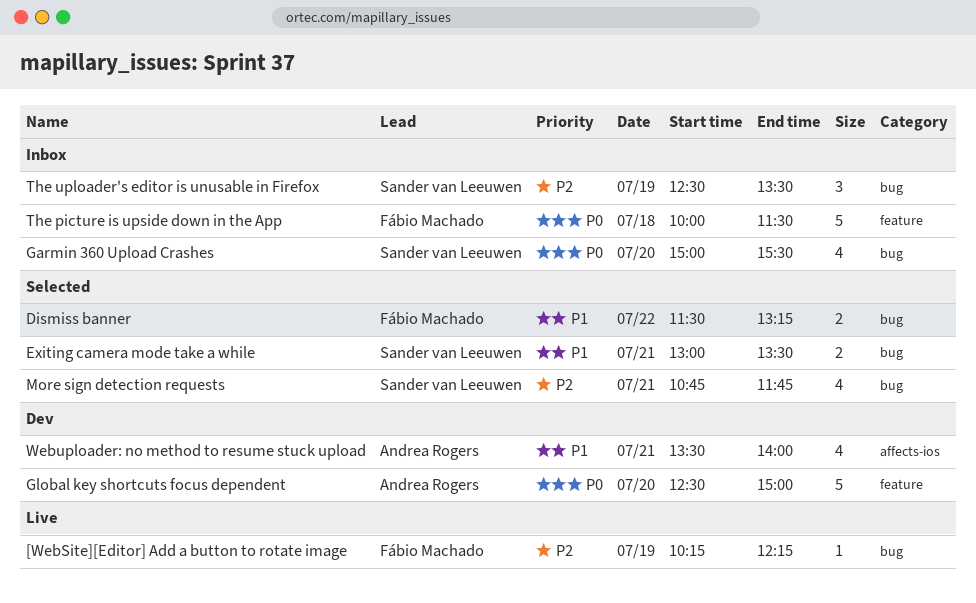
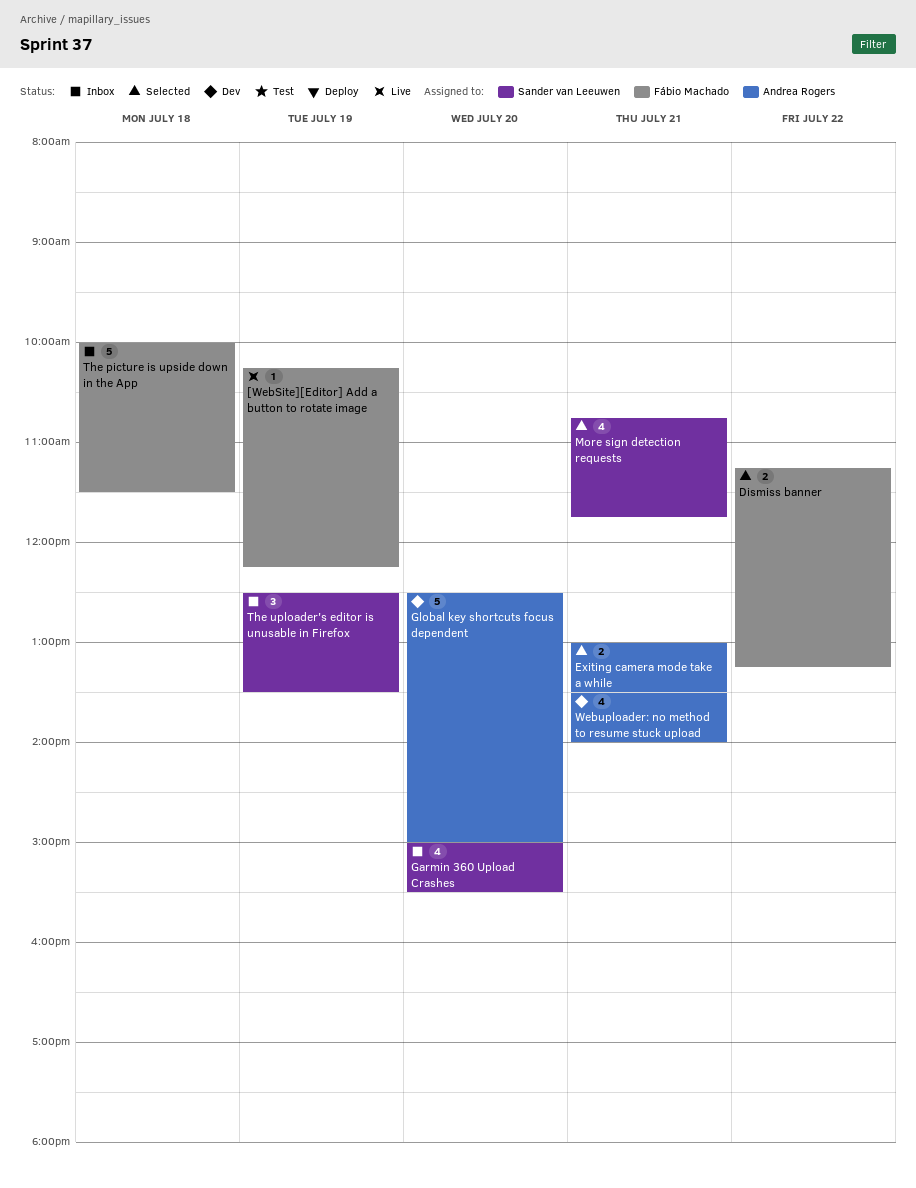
Dismiss banner, begins: 11:30 -> 11:15
Exiting camera mode take a while, owner: Sander van Leeuwen -> Andrea Rogers

